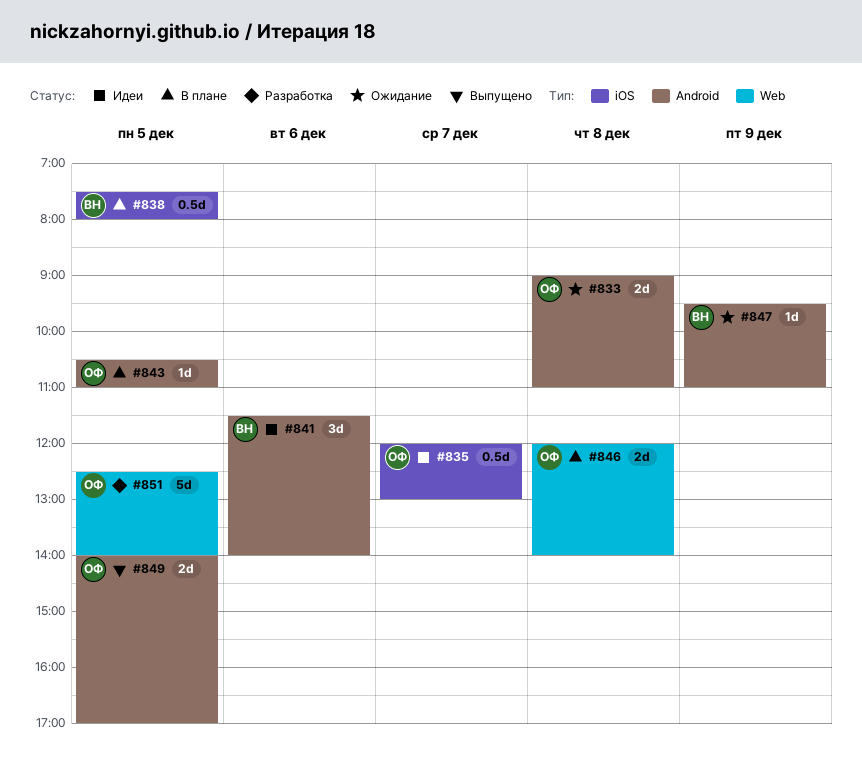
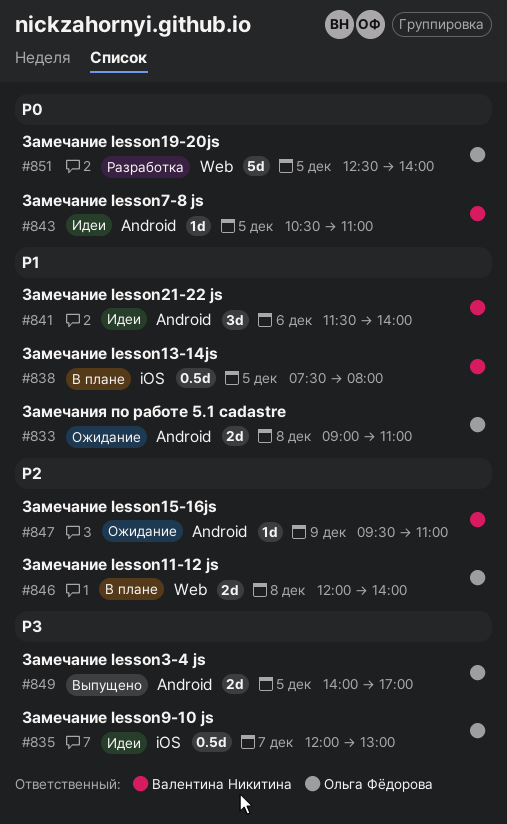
#843, status: В плане -> Идеи
#843, owner: Ольга Фёдорова -> Валентина Никитина

